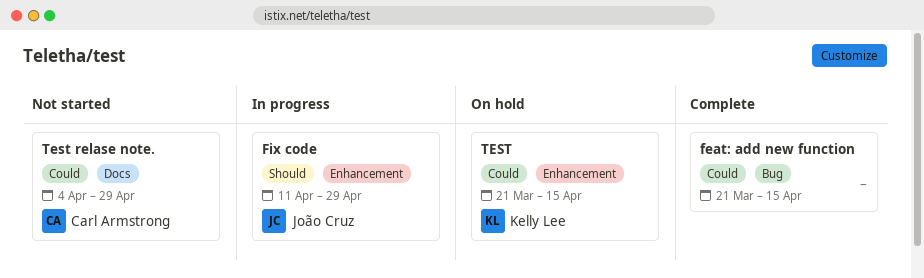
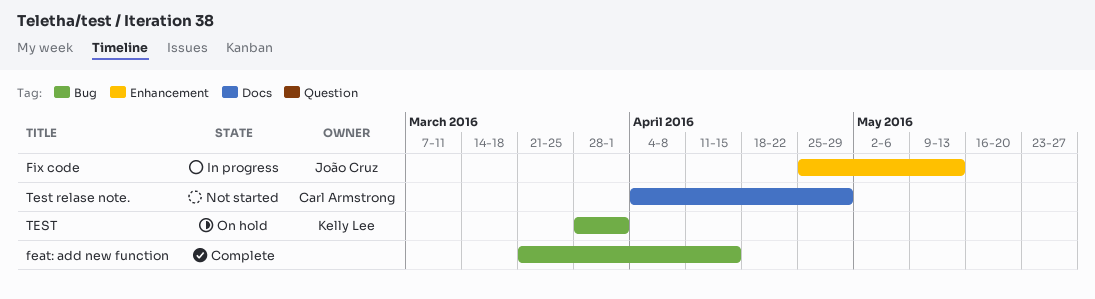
Fix code, start: Apr 11 -> Apr 25
Fix code, due: Apr 29 -> May 13
TEST, label: Enhancement -> Bug
TEST, start: Mar 21 -> Mar 28
TEST, due: Apr 15 -> Apr 1

